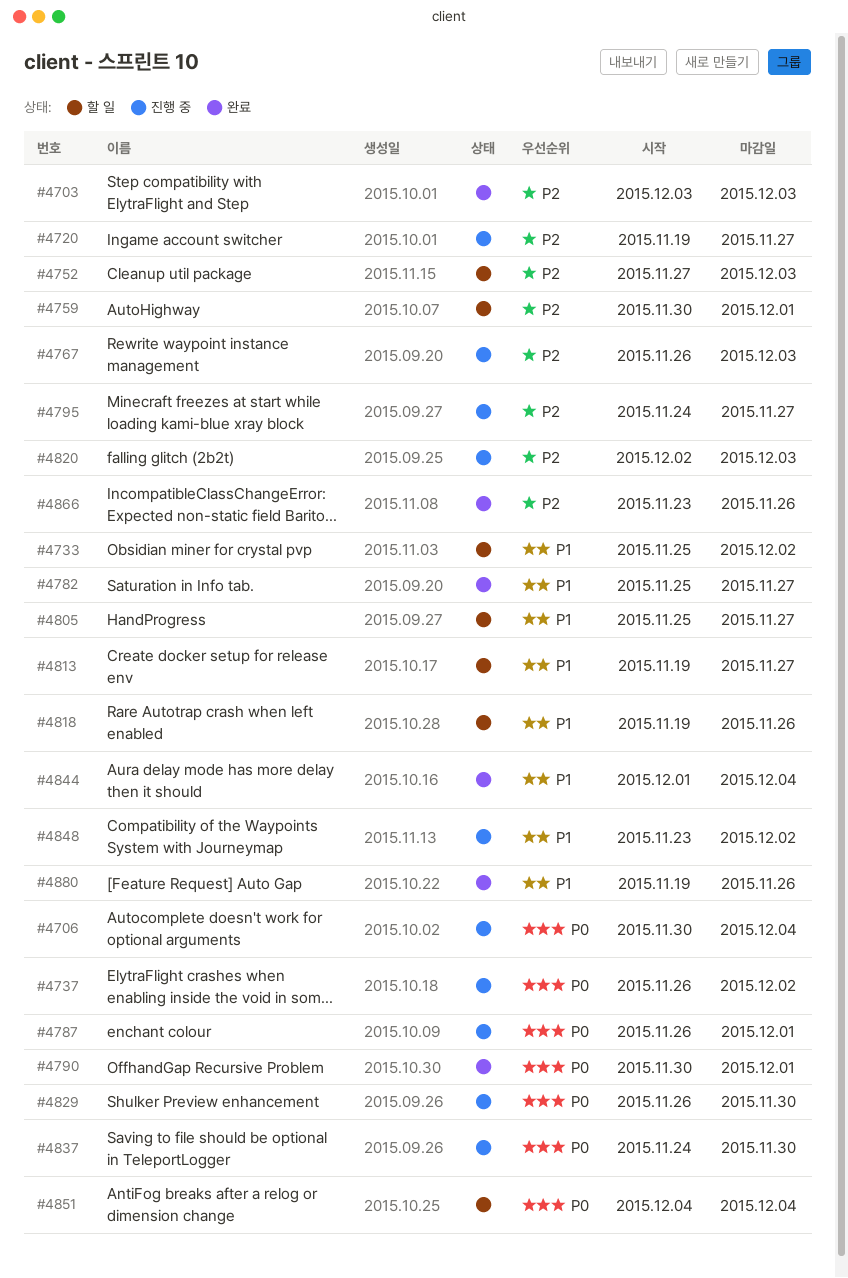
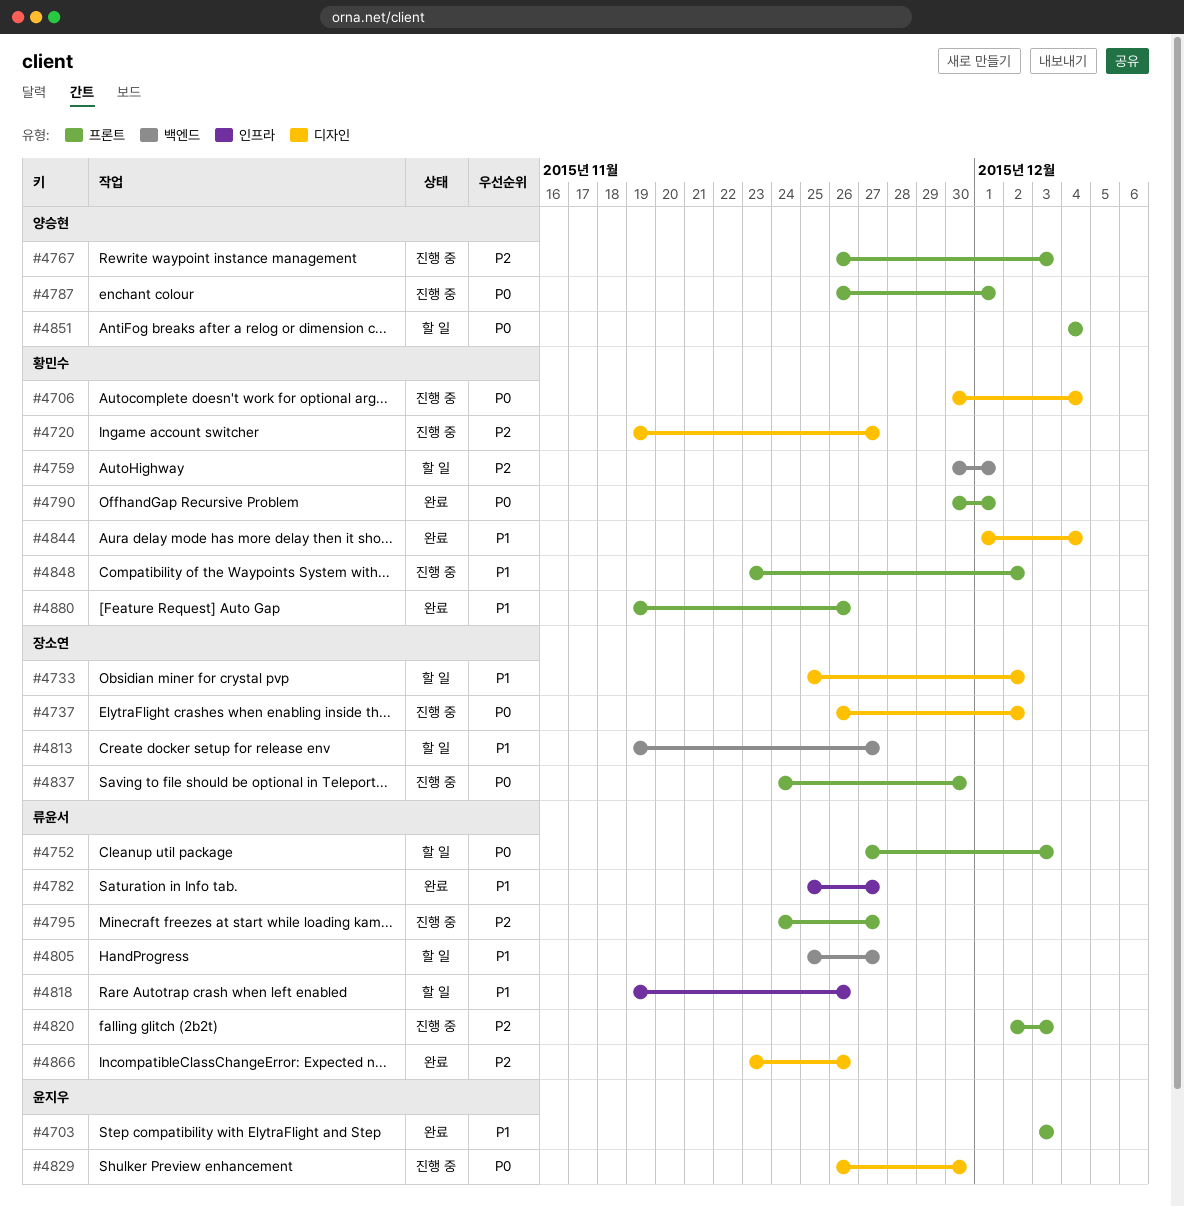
#4703, priority: P2 -> P1
#4752, priority: P2 -> P0

